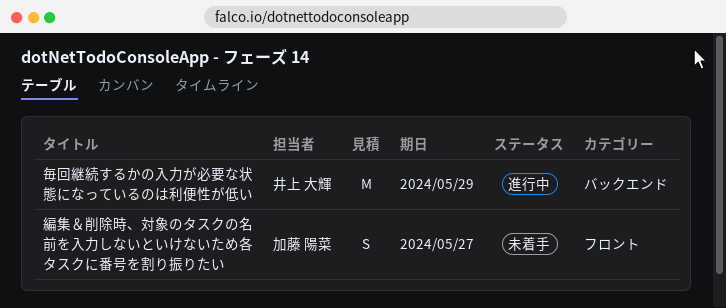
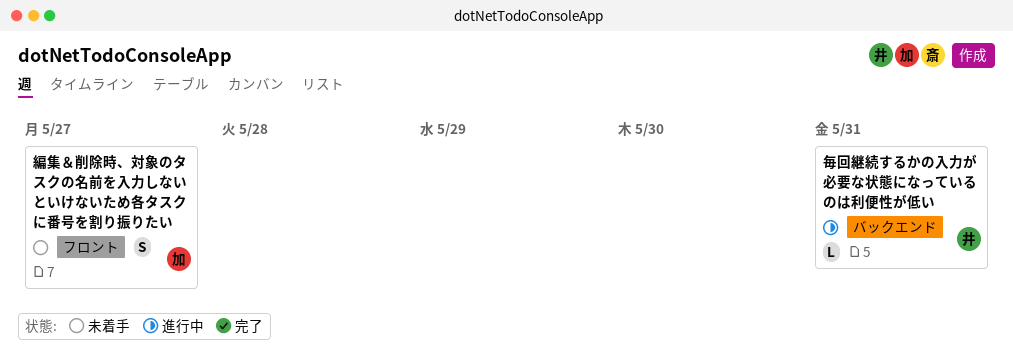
毎回継続するかの入力が必要な状態になっているのは利便性が低い, estimate: M -> L
毎回継続するかの入力が必要な状態になっているのは利便性が低い, due: May 29 -> May 31

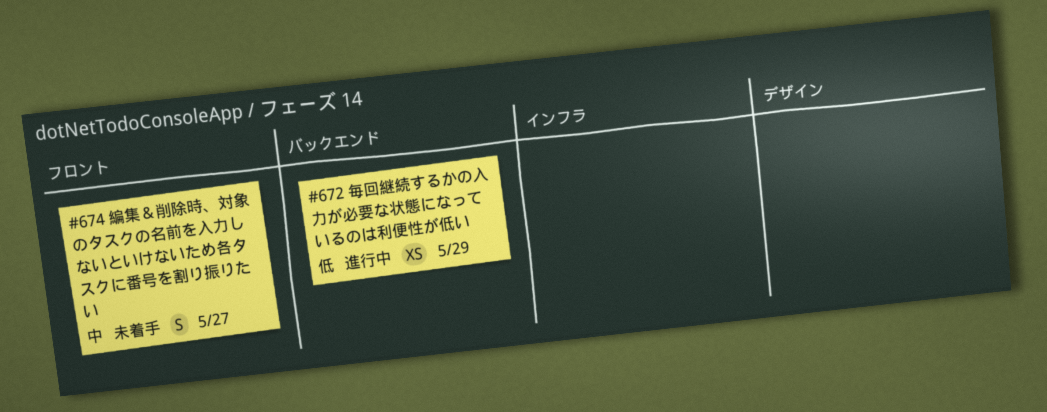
毎回継続するかの入力が必要な状態になっているのは利便性が低い, estimate: L -> XS
毎回継続するかの入力が必要な状態になっているのは利便性が低い, due: May 31 -> May 29

